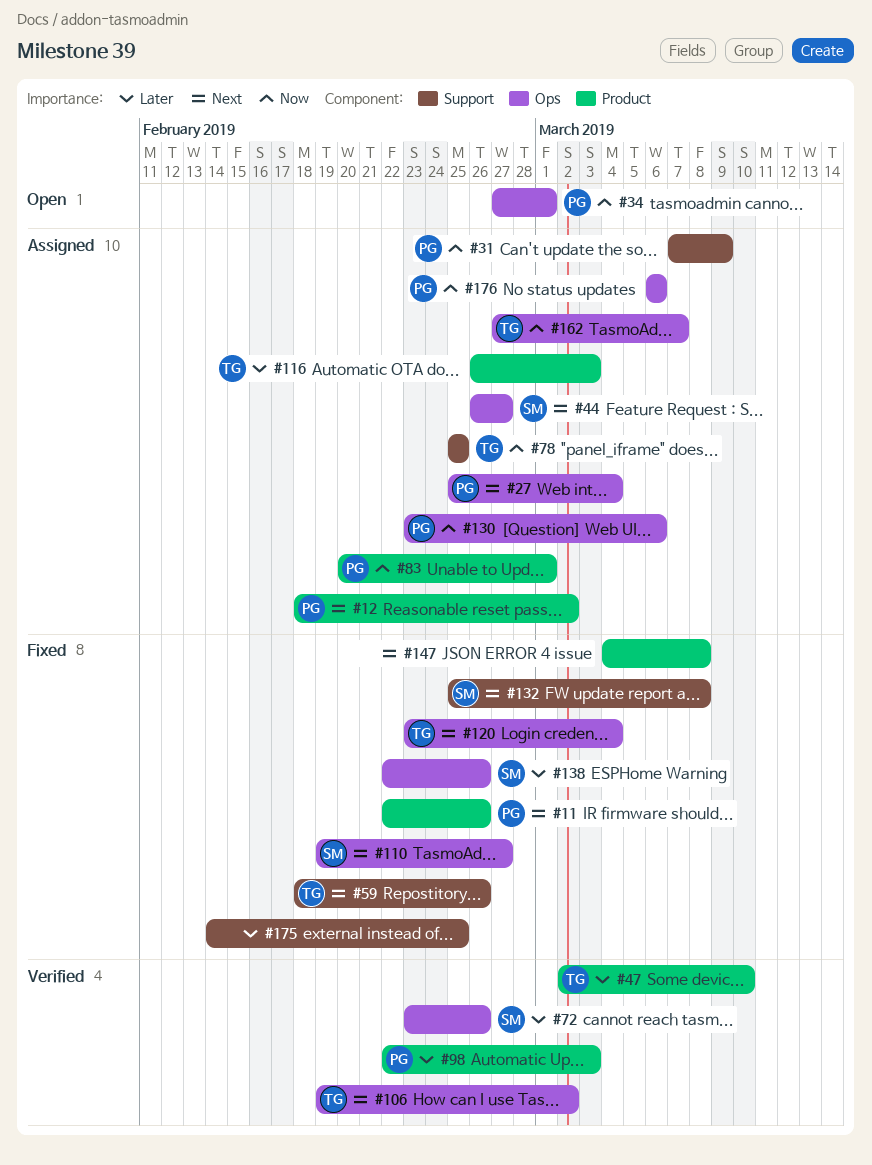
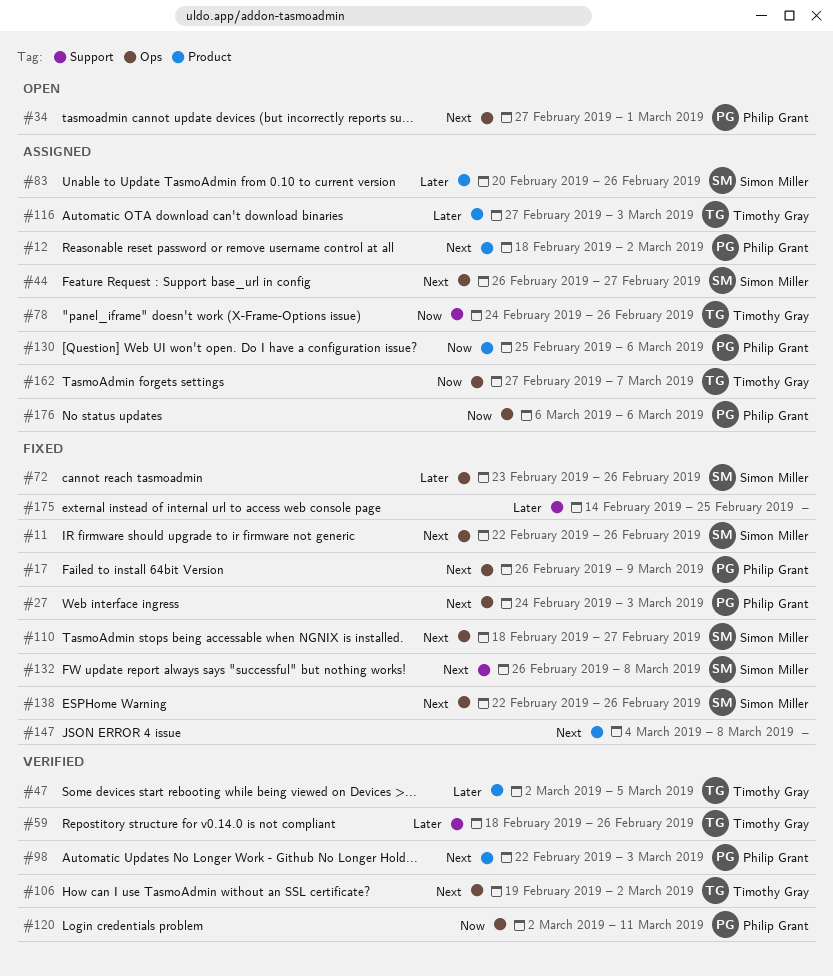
#11, owner: Philip Grant -> Simon Miller
#11, label: Product -> Ops
#17: none -> present
#27, status: Assigned -> Fixed
#27, start: Feb 25 -> Feb 24
#27, due: Mar 4 -> Mar 3
#31: present -> none
#34, priority: Now -> Next
#47, due: Mar 10 -> Mar 5
#59, status: Fixed -> Verified
#59, priority: Next -> Later
#72, status: Verified -> Fixed
#78, start: Feb 25 -> Feb 24
#78, due: Feb 25 -> Feb 26
#83, owner: Philip Grant -> Simon Miller
#83, priority: Now -> Later
#83, due: Mar 1 -> Feb 26
#98, priority: Later -> Next
#110, start: Feb 19 -> Feb 18
#116, start: Feb 26 -> Feb 27
#120, status: Fixed -> Verified
#120, owner: Timothy Gray -> Philip Grant
#120, priority: Next -> Now
#120, start: Feb 23 -> Mar 2
#120, due: Mar 4 -> Mar 11
#130, label: Ops -> Product
#130, start: Feb 23 -> Feb 25
#132, start: Feb 25 -> Feb 26
#138, priority: Later -> Next

